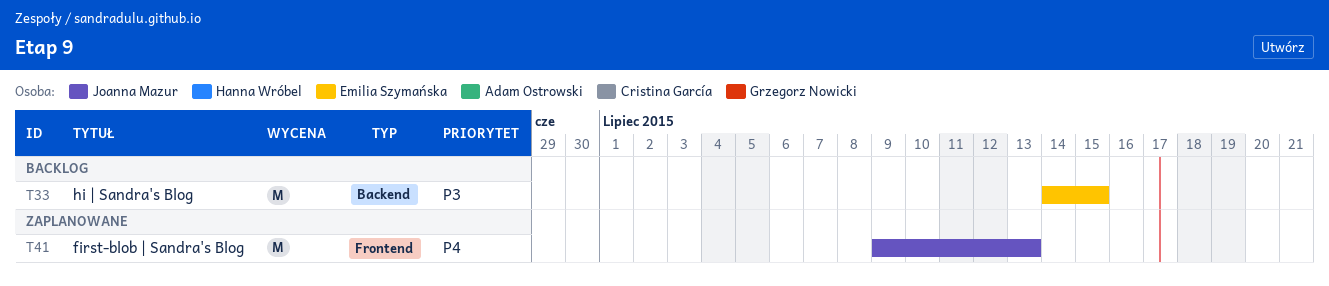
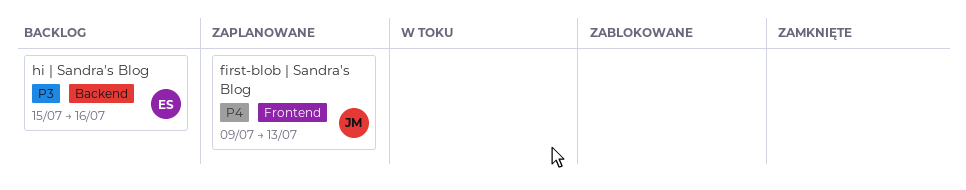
hi | Sandra's Blog, start: Jul 14 -> Jul 15
hi | Sandra's Blog, due: Jul 15 -> Jul 16

